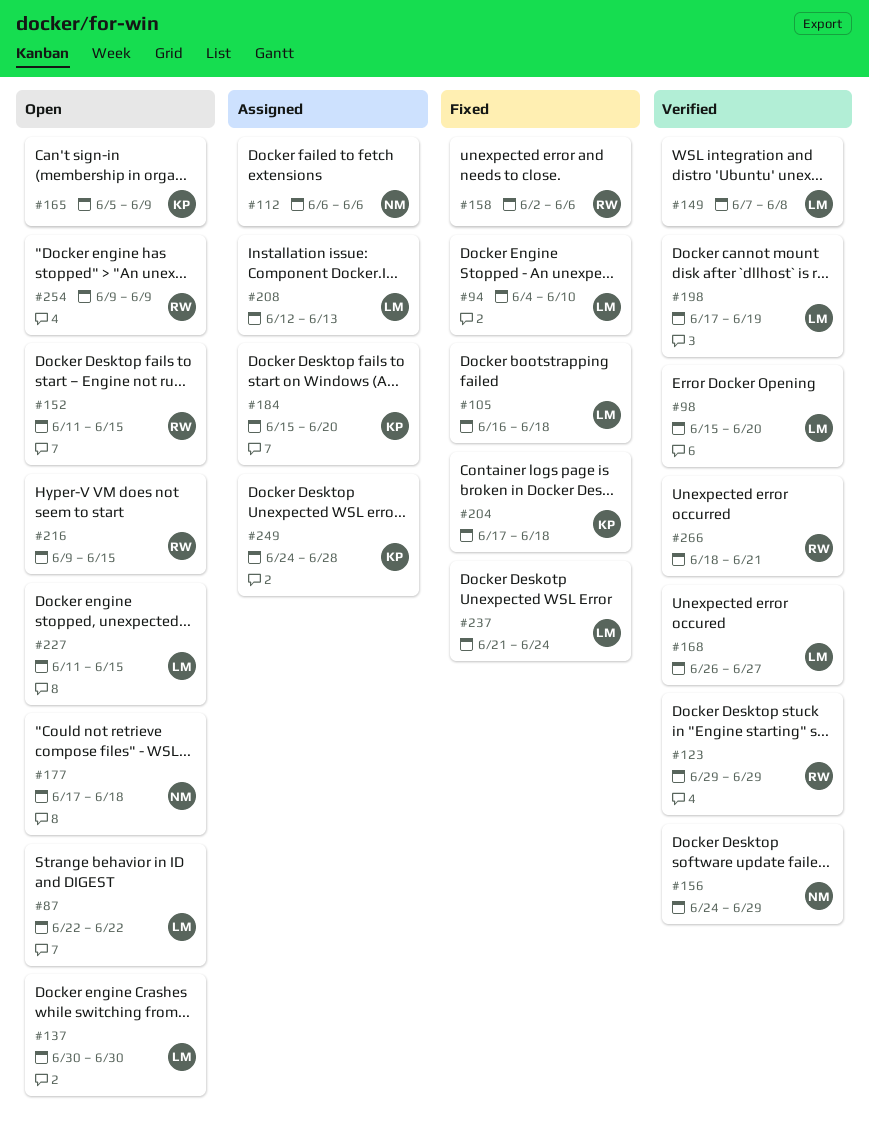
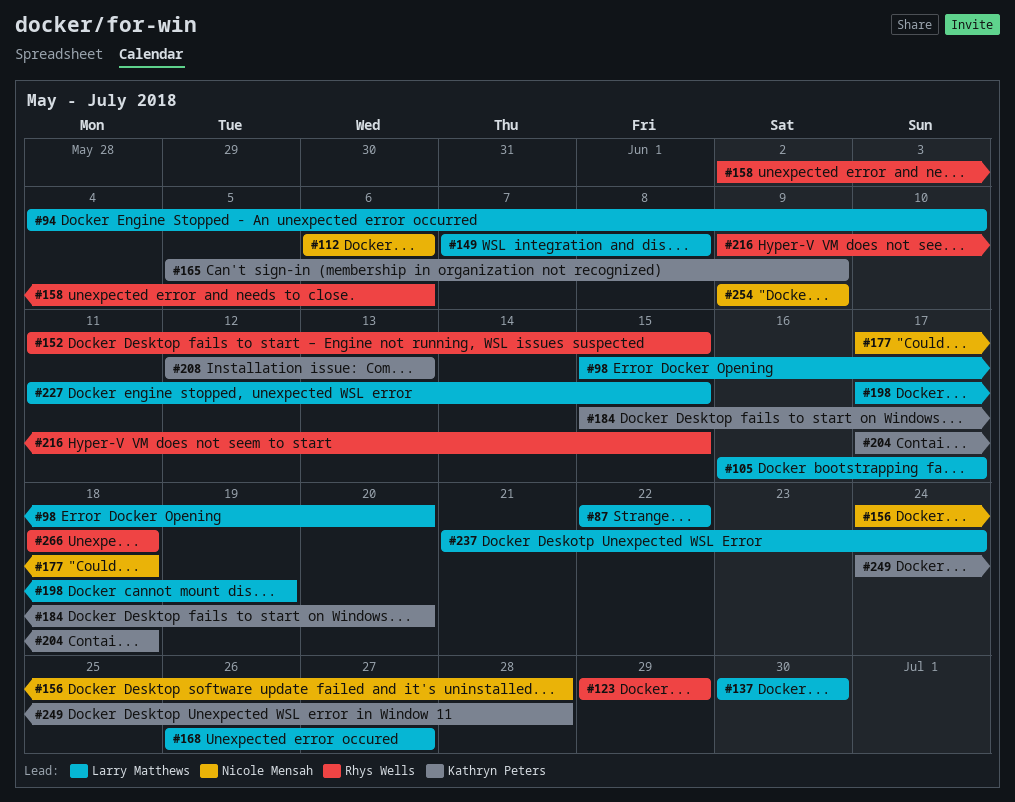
#105, due: Jun 18 -> Jun 17
#156, due: Jun 29 -> Jun 28
#208, owner: Larry Matthews -> Kathryn Peters
#254, owner: Rhys Wells -> Nicole Mensah
#266, due: Jun 21 -> Jun 18

